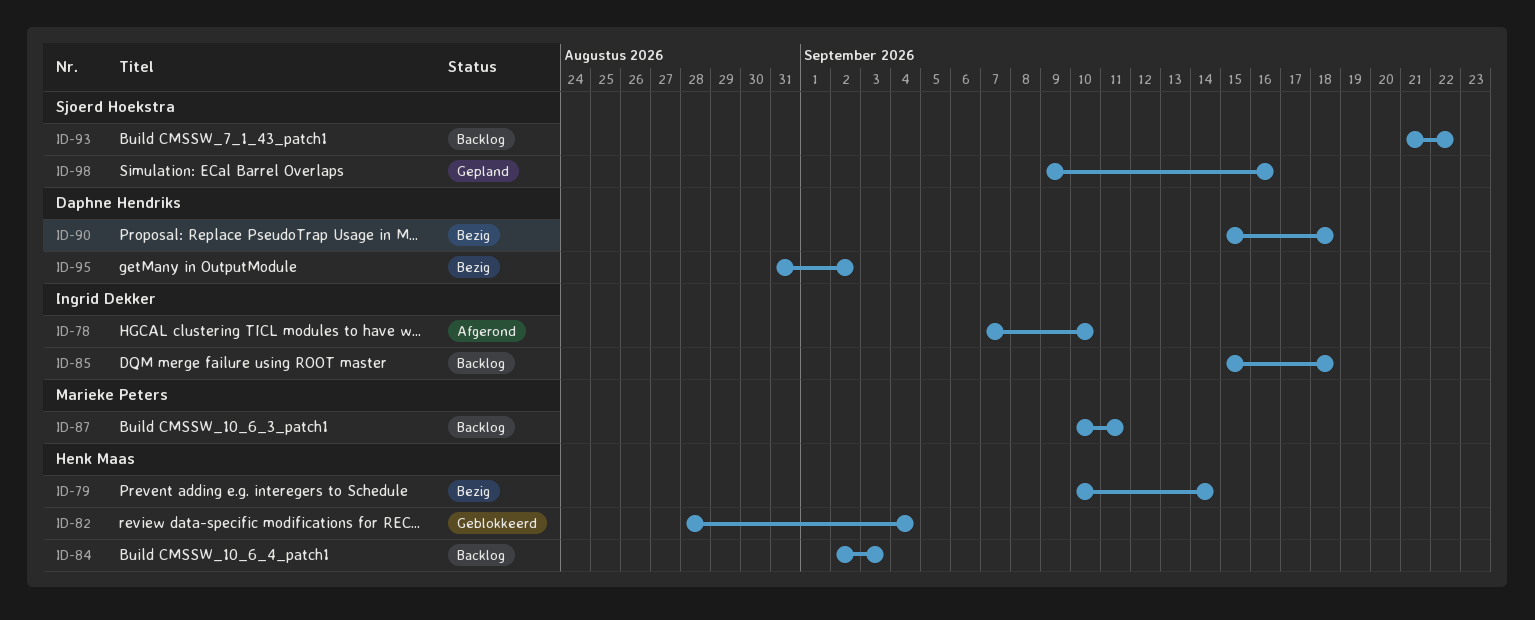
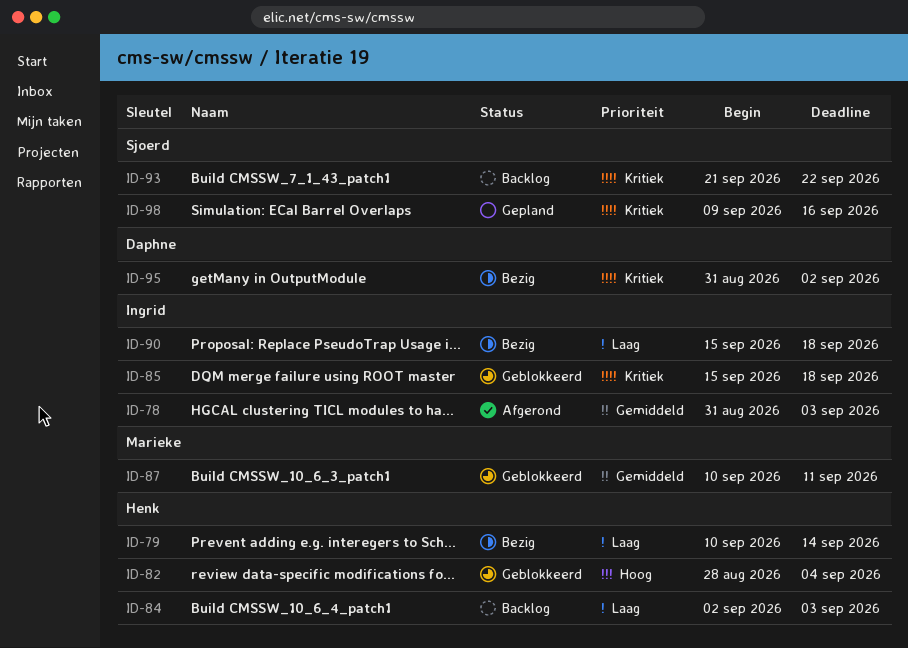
ID-78, start: Sep 7 -> Aug 31
ID-78, due: Sep 10 -> Sep 3
ID-85, status: Backlog -> Geblokkeerd
ID-87, status: Backlog -> Geblokkeerd
ID-90, owner: Daphne Hendriks -> Ingrid Dekker

